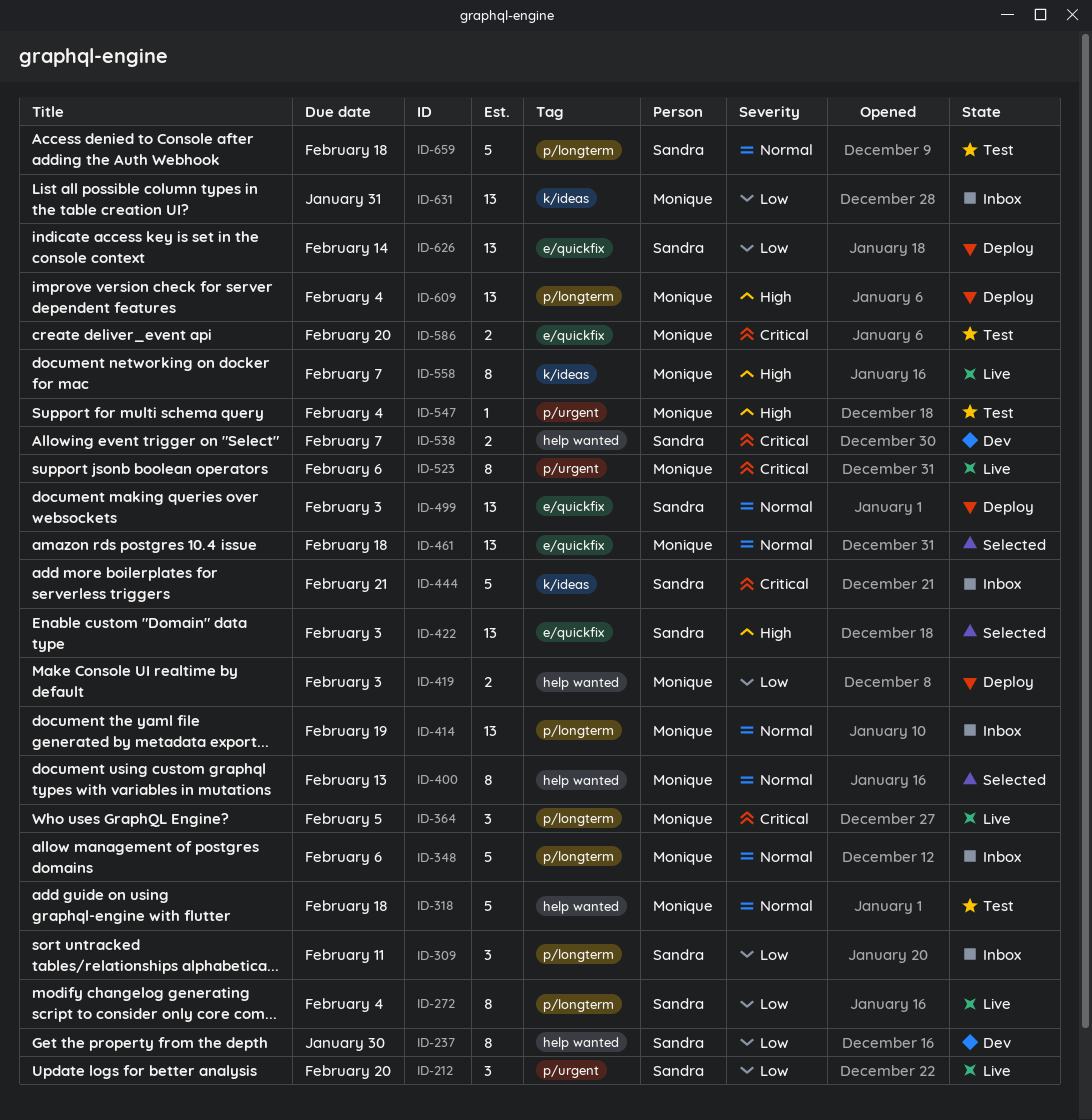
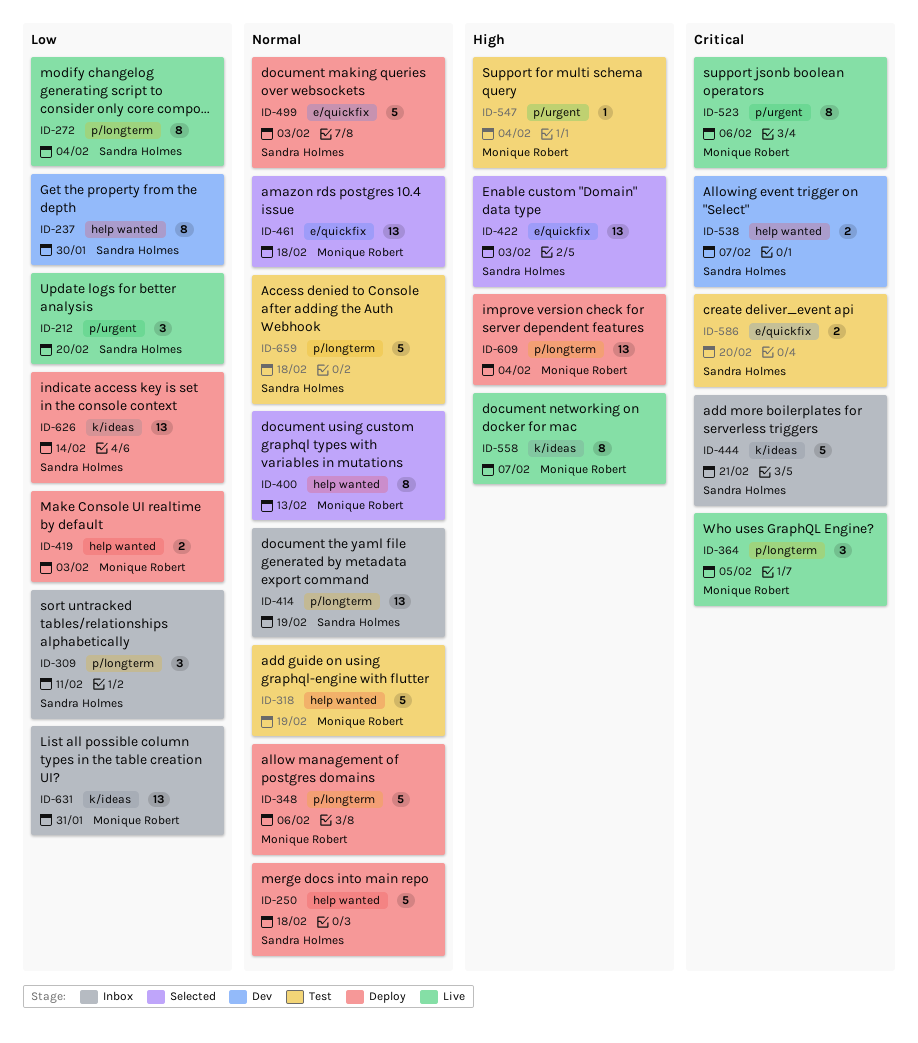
ID-250: none -> present
ID-318, due: Feb 18 -> Feb 19
ID-348, status: Inbox -> Deploy
ID-414, owner: Monique Robert -> Sandra Holmes
ID-499, estimate: 13 -> 5
ID-586, owner: Monique Robert -> Sandra Holmes
ID-626, label: e/quickfix -> k/ideas

